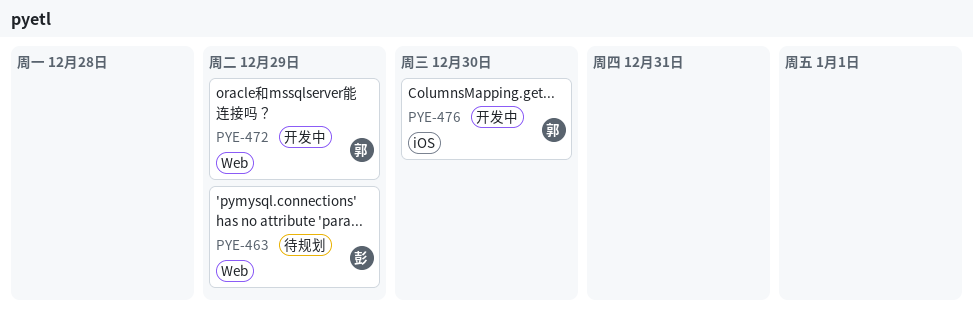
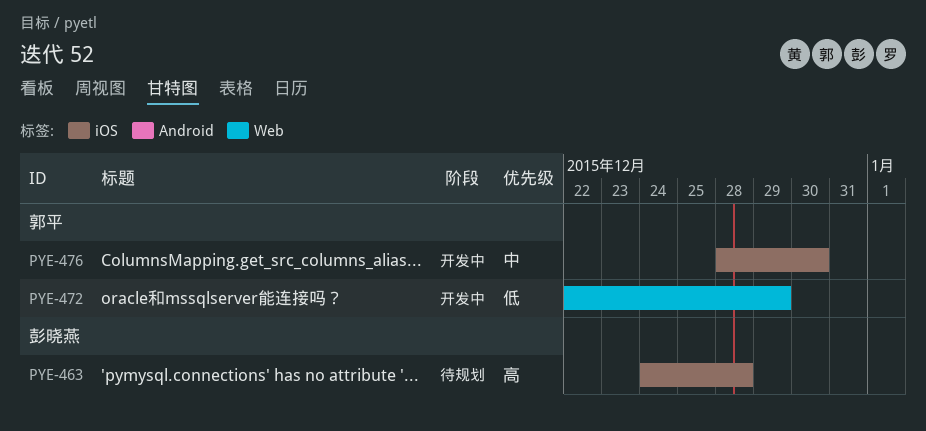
PYE-463, label: Web -> iOS
PYE-463, due: Dec 29 -> Dec 28

